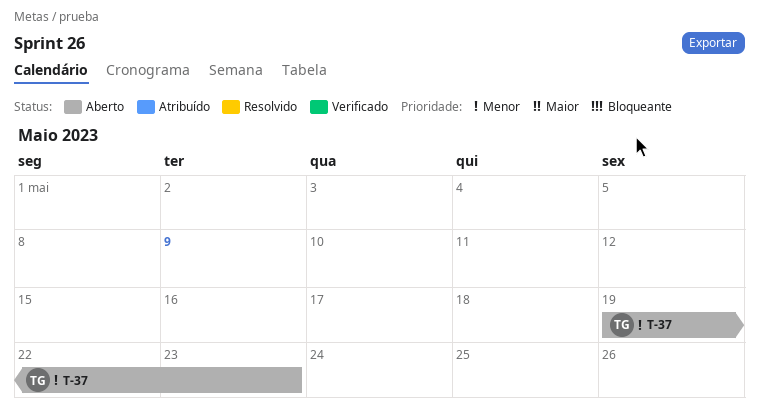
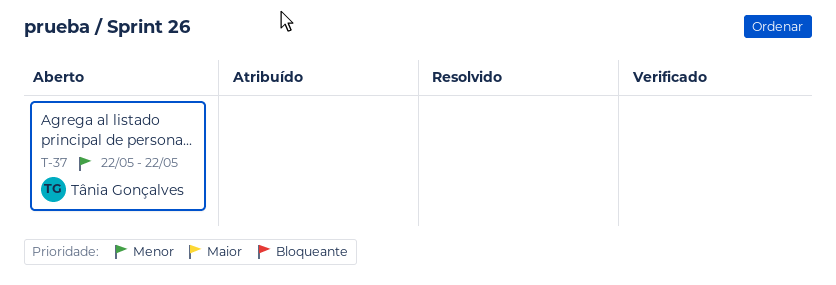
T-37, start: May 19 -> May 22
T-37, due: May 23 -> May 22

